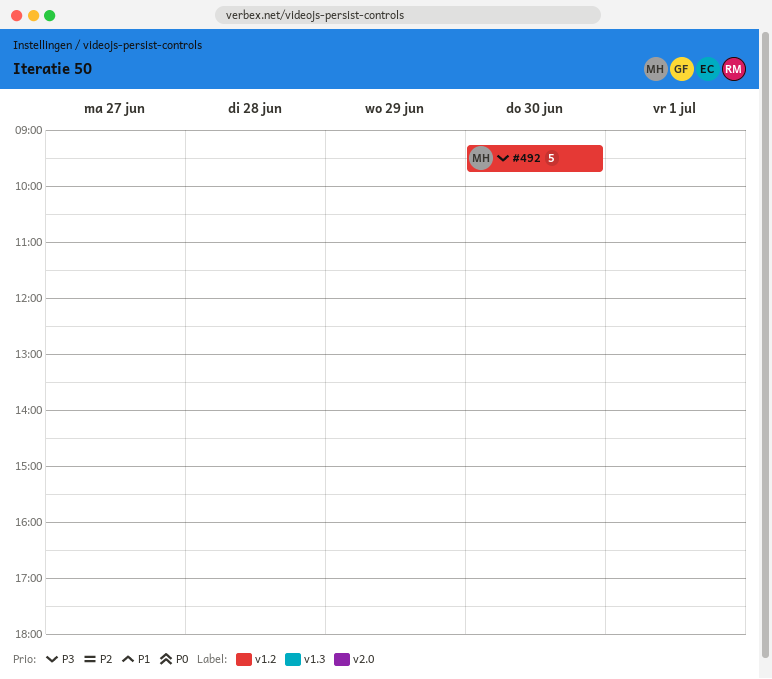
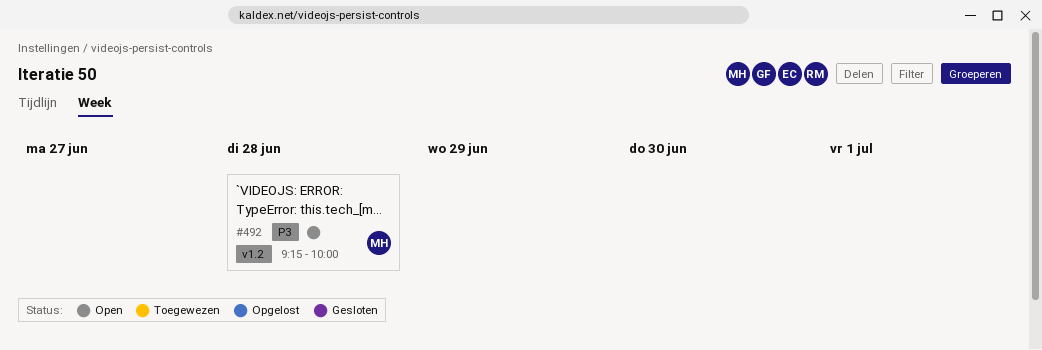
#492, day: Jun 30 -> Jun 28
#492, ends: 09:45 -> 10:00

